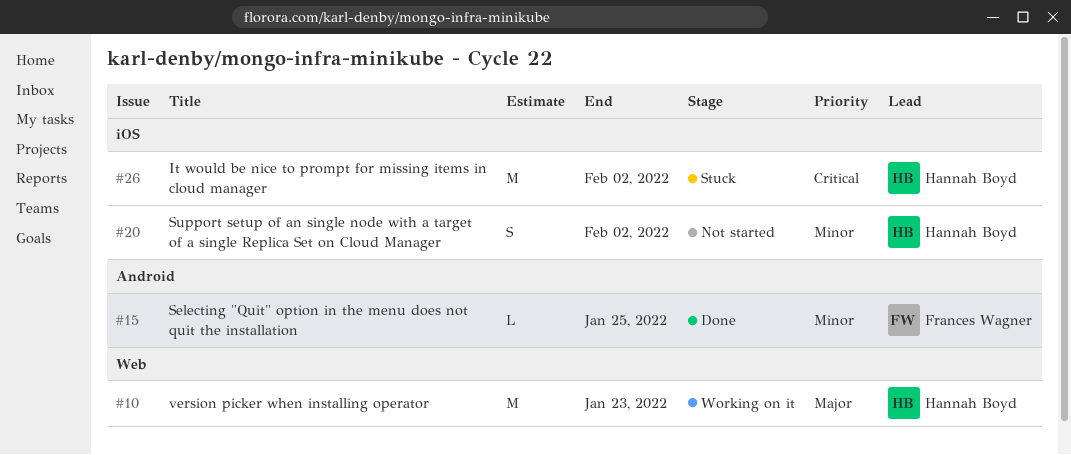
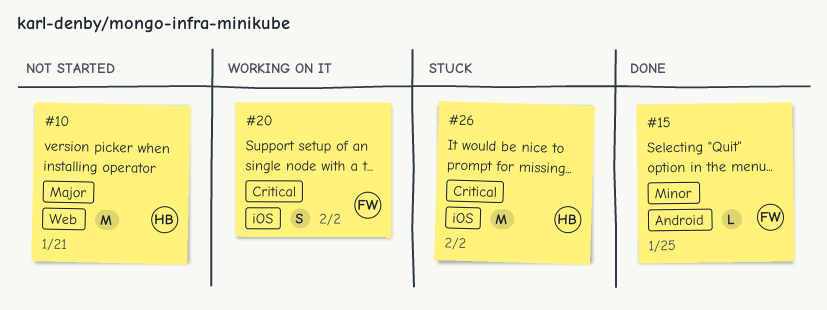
#10, status: Working on it -> Not started
#10, due: Jan 23 -> Jan 21
#20, status: Not started -> Working on it
#20, owner: Hannah Boyd -> Frances Wagner
#20, priority: Minor -> Critical

